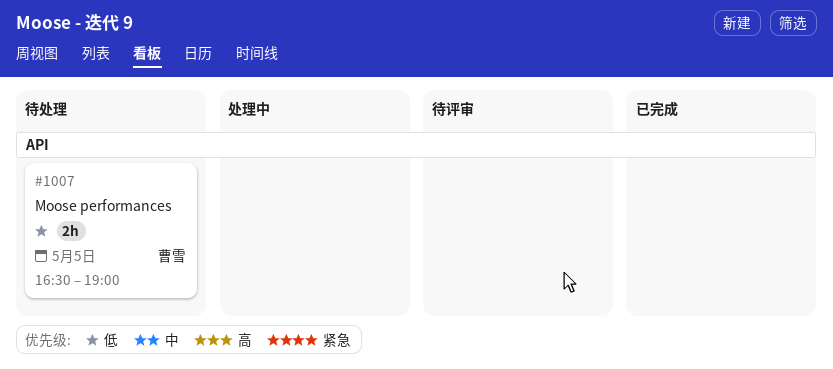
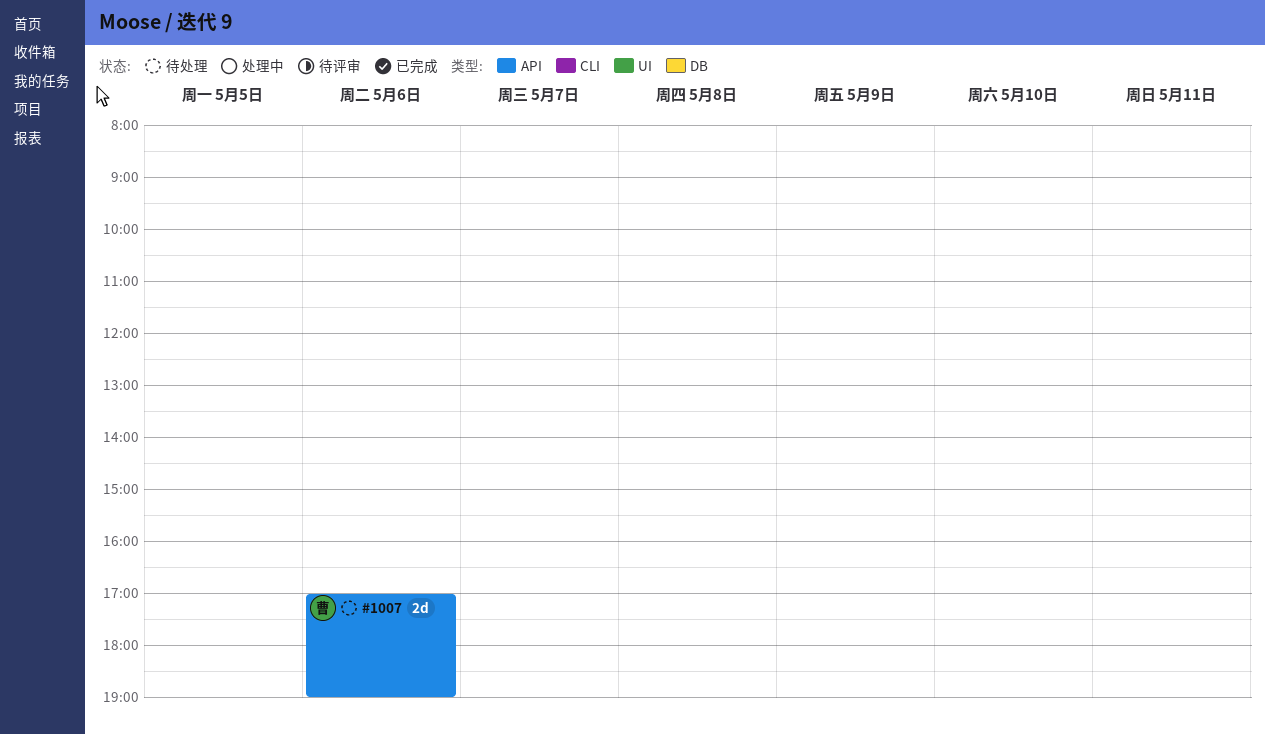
#1007, estimate: 2h -> 2d
#1007, day: May 5 -> May 6
#1007, begins: 16:30 -> 17:00

